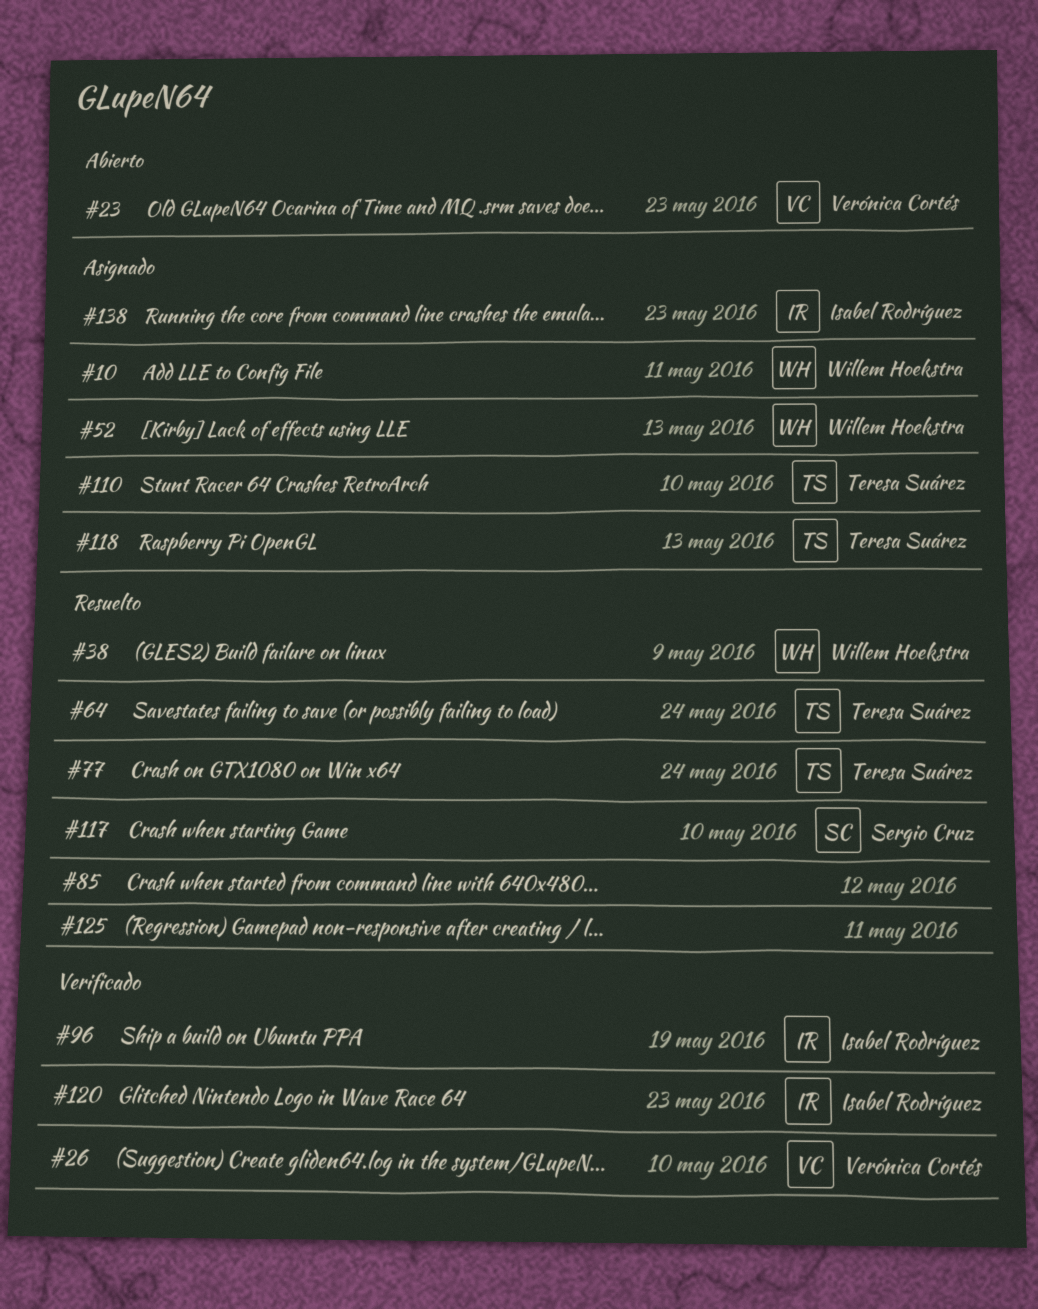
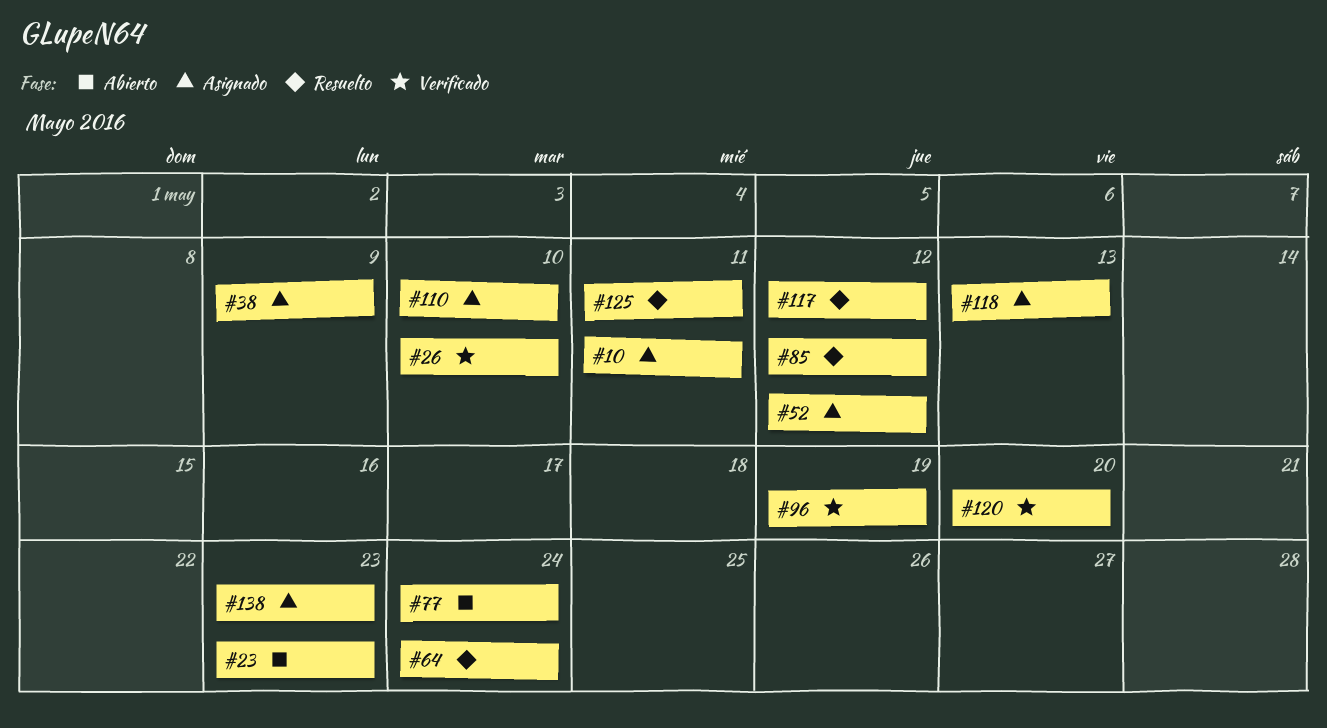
#38, status: Resuelto -> Asignado
#52, due: May 13 -> May 12
#77, status: Resuelto -> Abierto
#117, due: May 10 -> May 12
#120, due: May 23 -> May 20

